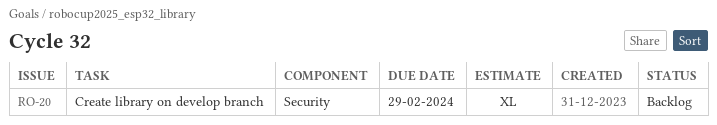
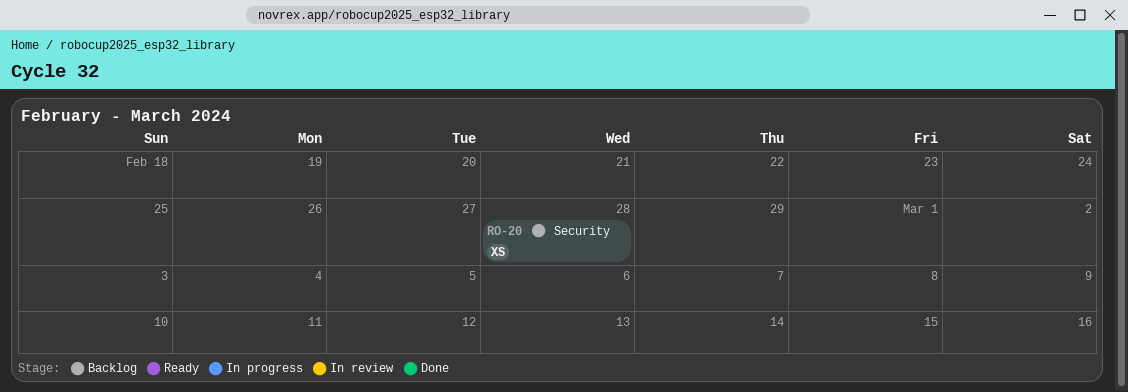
RO-20, estimate: XL -> XS
RO-20, due: Feb 29 -> Feb 28

